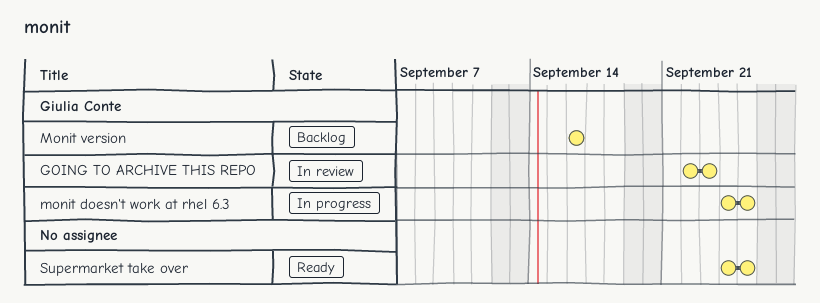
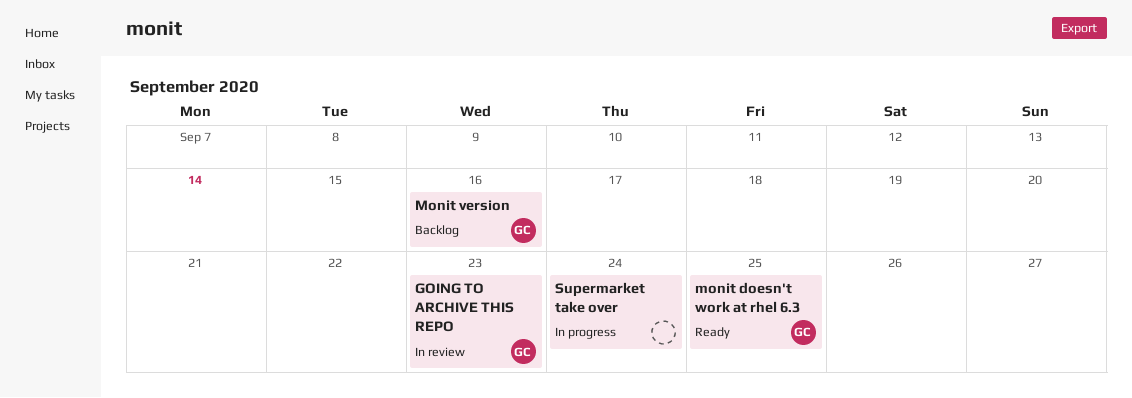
monit doesn't work at rhel 6.3, status: In progress -> Ready
Supermarket take over, status: Ready -> In progress
Supermarket take over, due: Sep 25 -> Sep 24

